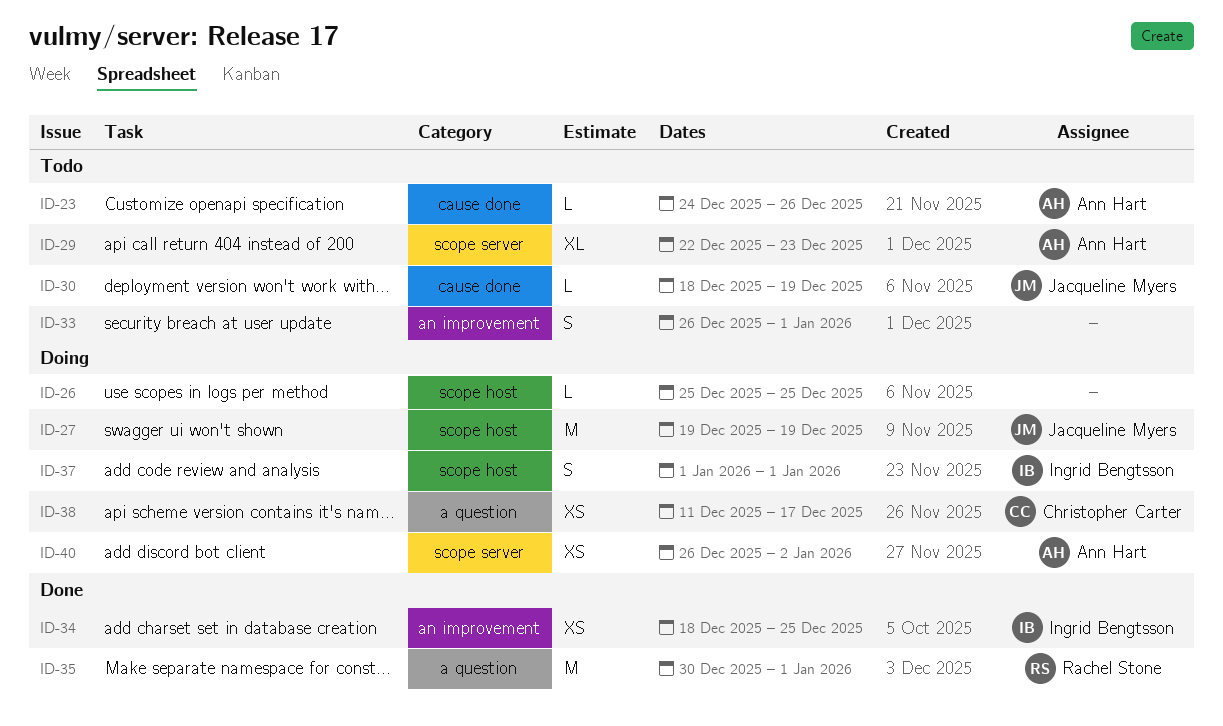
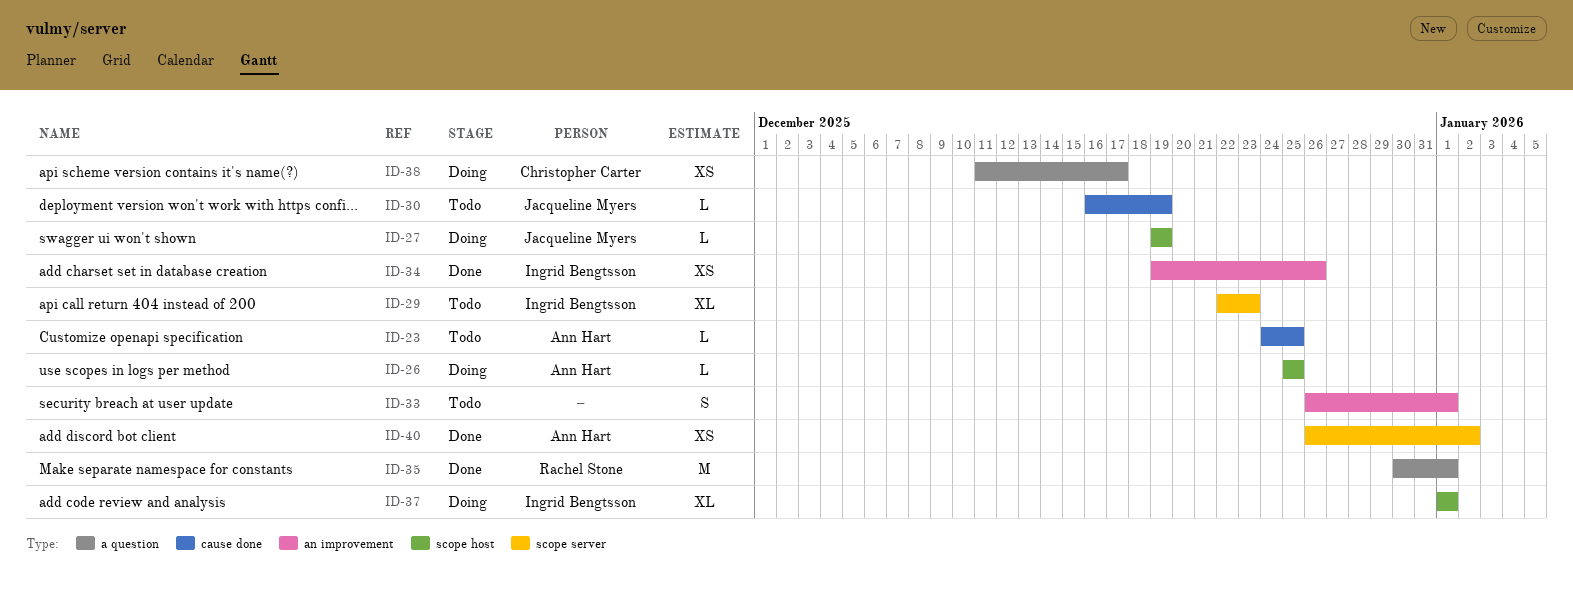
ID-23, due: Dec 26 -> Dec 25
ID-26, owner: none -> Ann Hart
ID-27, estimate: M -> L
ID-29, owner: Ann Hart -> Ingrid Bengtsson
ID-30, start: Dec 18 -> Dec 16
ID-34, start: Dec 18 -> Dec 19
ID-34, due: Dec 25 -> Dec 26
ID-37, estimate: S -> XL
ID-40, status: Doing -> Done

